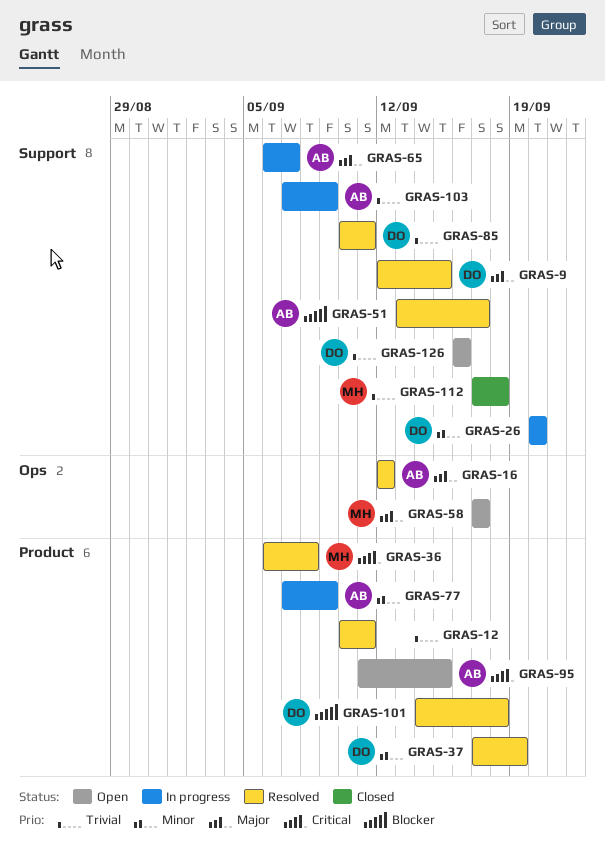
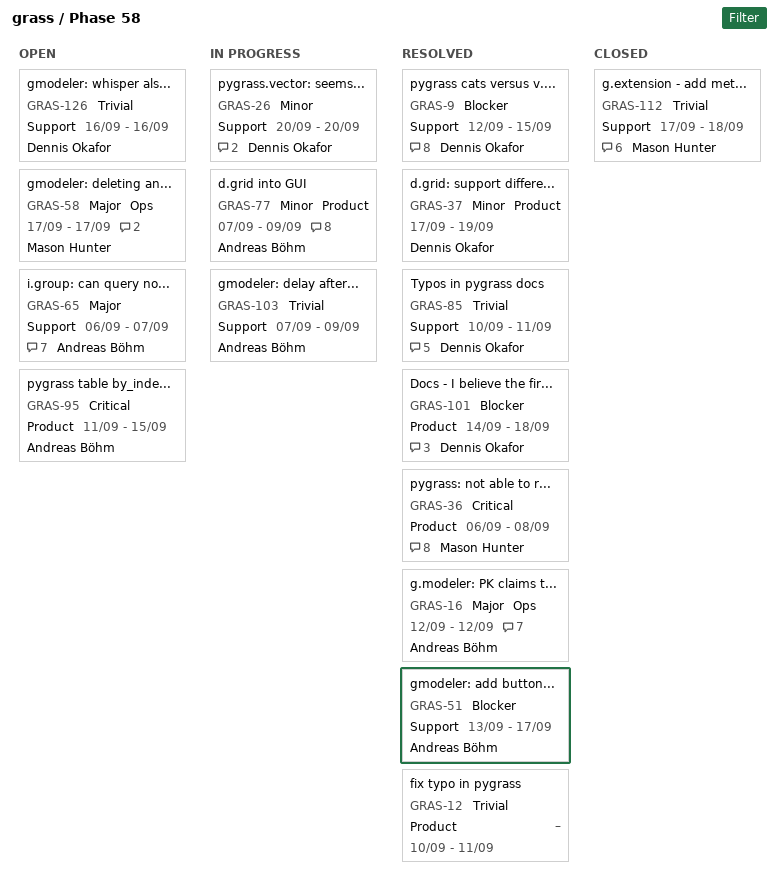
GRAS-9, priority: Major -> Blocker
GRAS-65, status: In progress -> Open

